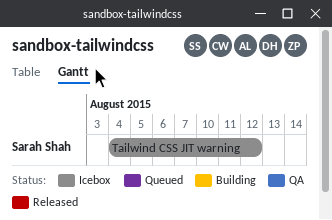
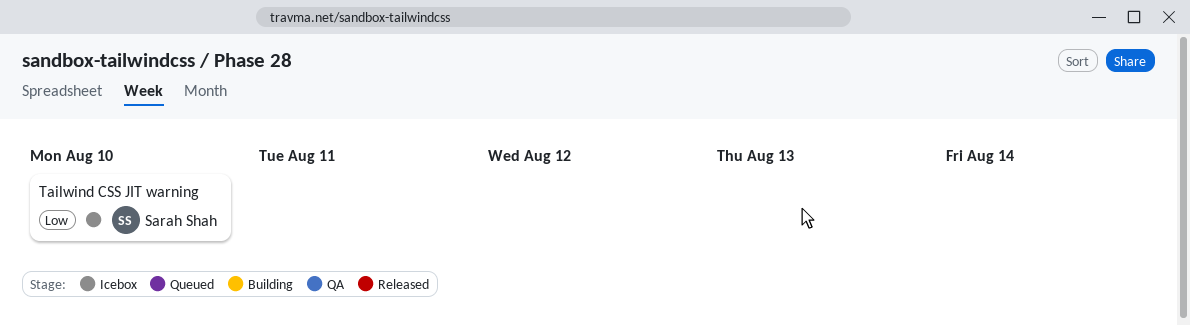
Tailwind CSS JIT warning, due: Aug 12 -> Aug 10

